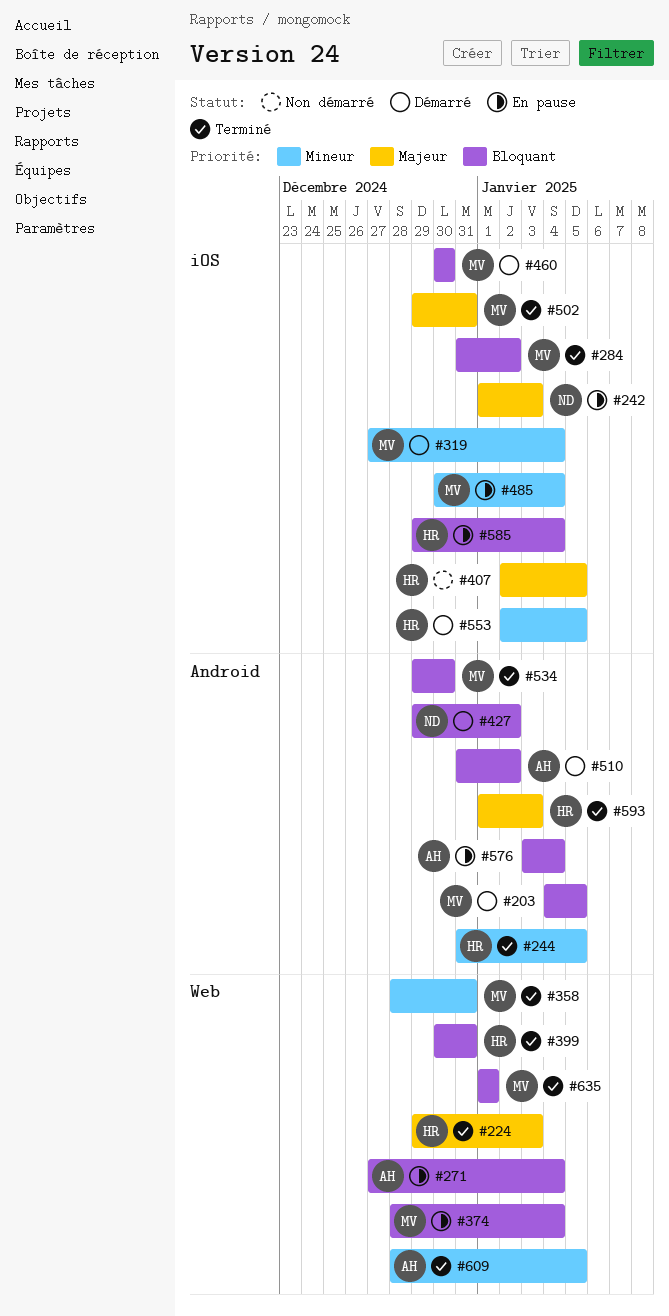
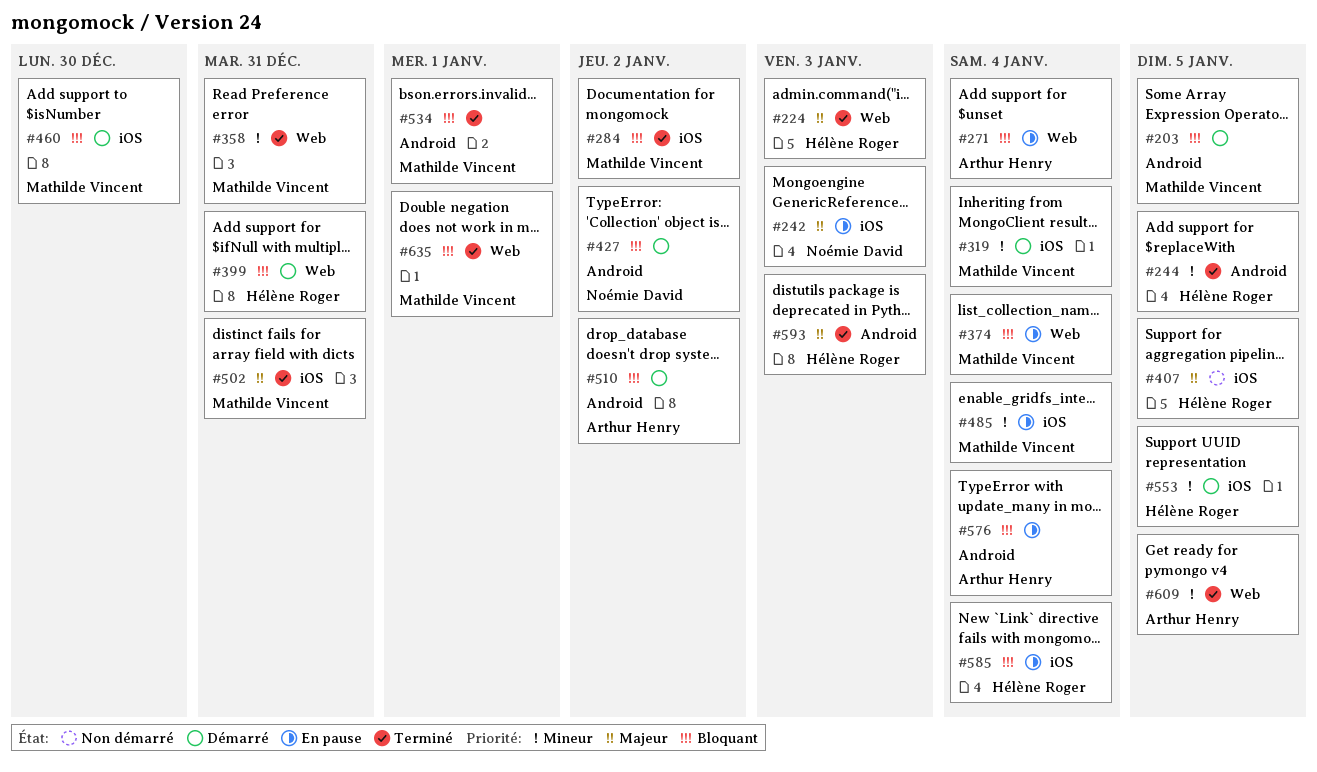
#399, status: Terminé -> Démarré
#534, due: Dec 30 -> Jan 1

